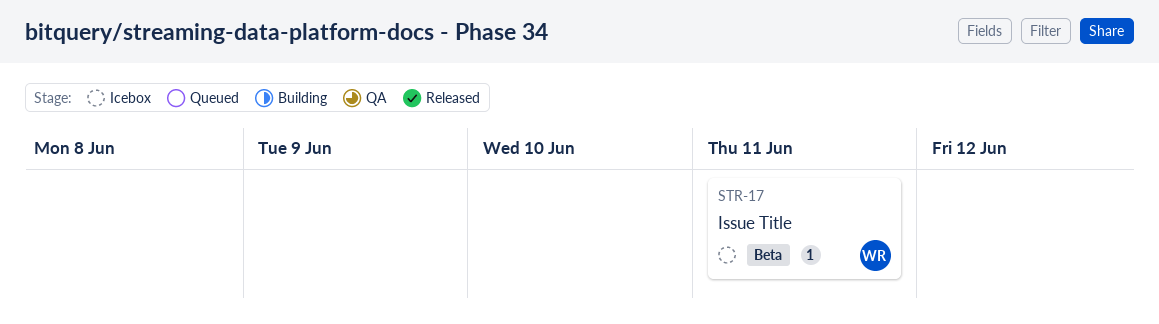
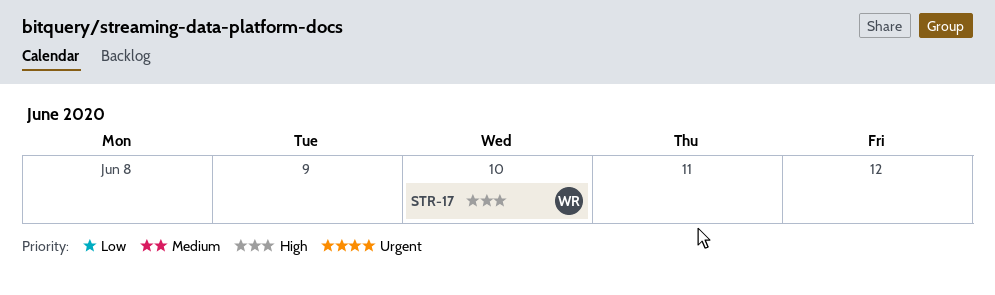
STR-17, due: Jun 11 -> Jun 10

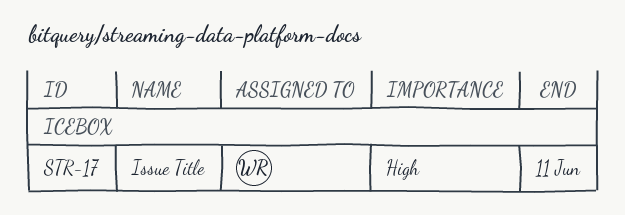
STR-17, due: Jun 10 -> Jun 11

